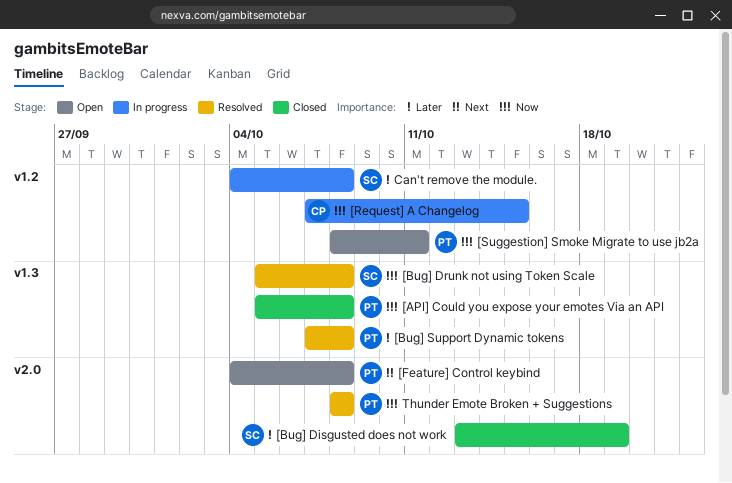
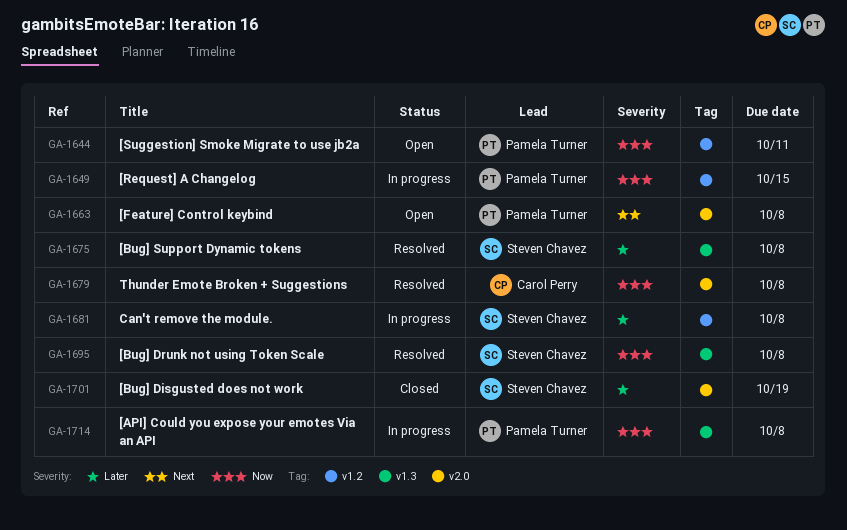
[API] Could you expose your emotes Via an API, status: Closed -> In progress
[Bug] Support Dynamic tokens, owner: Pamela Turner -> Steven Chavez
[Request] A Changelog, owner: Carol Perry -> Pamela Turner
Thunder Emote Broken + Suggestions, owner: Pamela Turner -> Carol Perry

